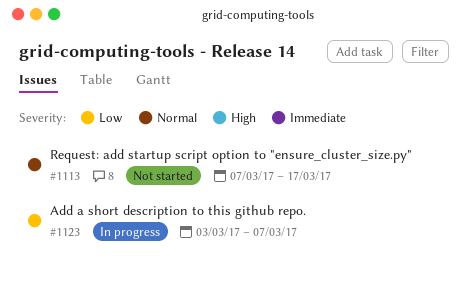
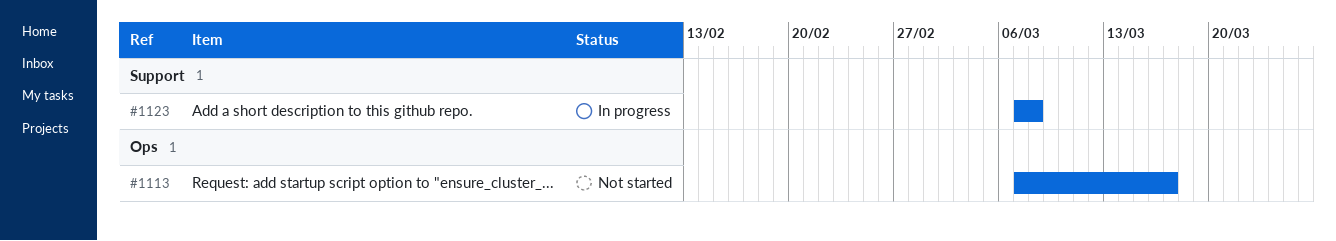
#1123, start: Mar 3 -> Mar 7
#1123, due: Mar 7 -> Mar 8

